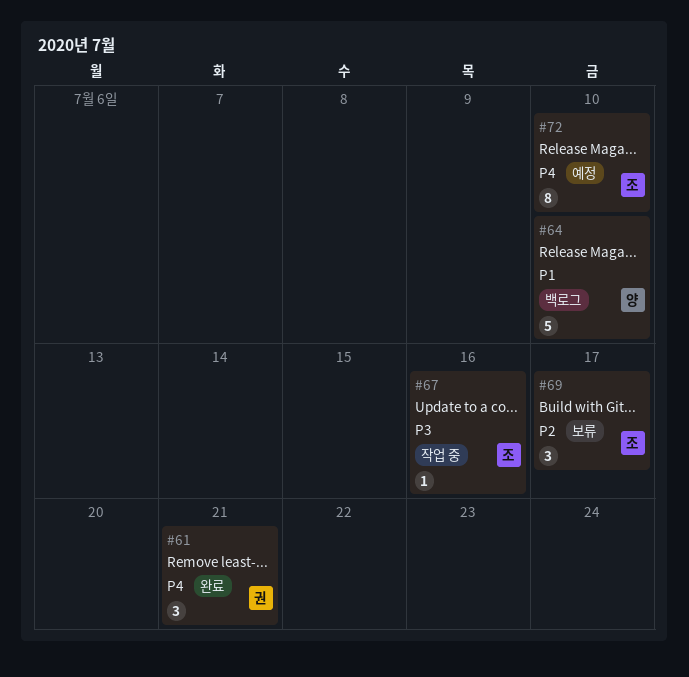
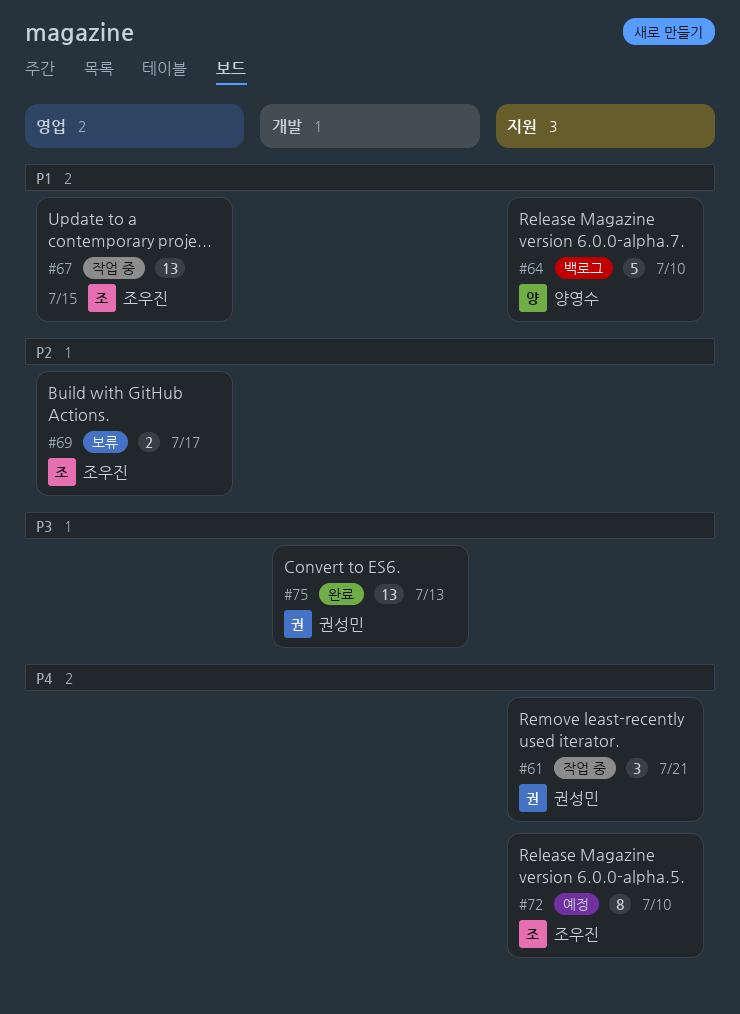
#61, status: 완료 -> 작업 중
#67, priority: P3 -> P1
#67, estimate: 1 -> 13
#67, due: Jul 16 -> Jul 15
#69, estimate: 3 -> 2
#75: none -> present

